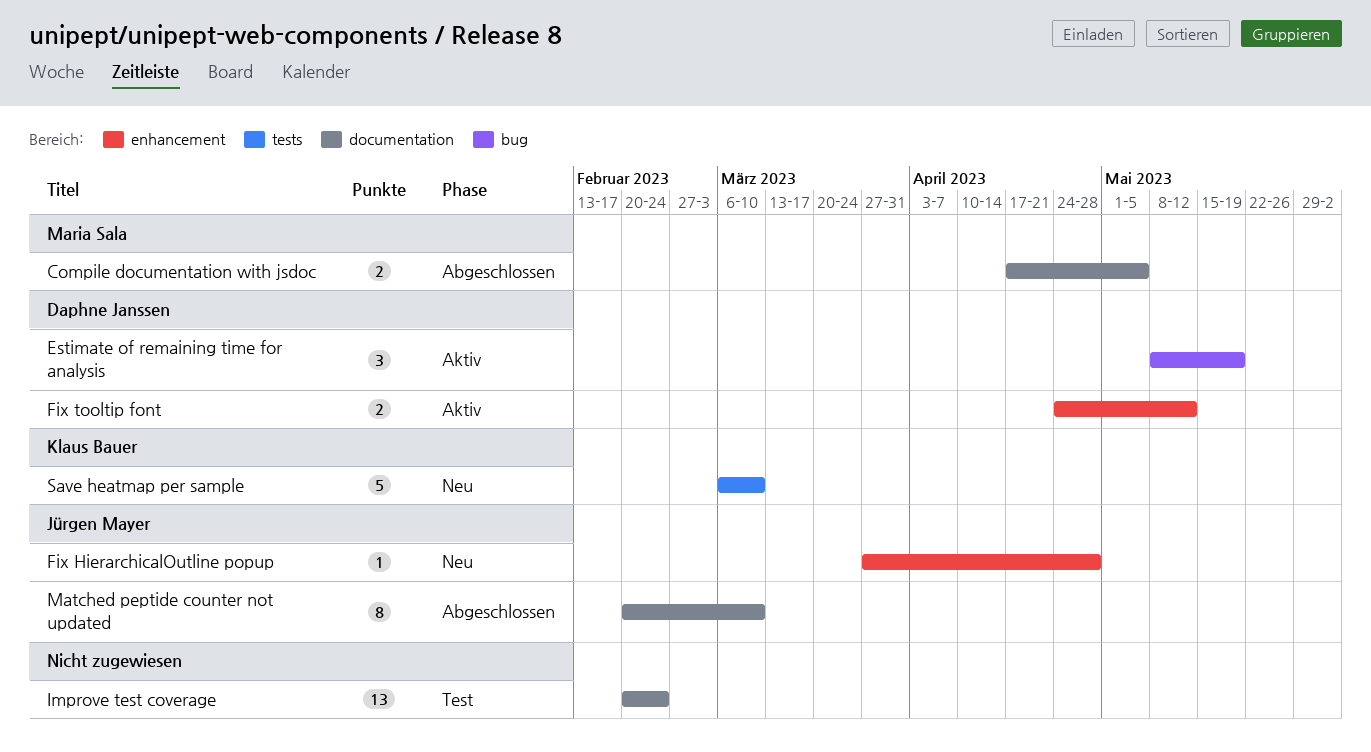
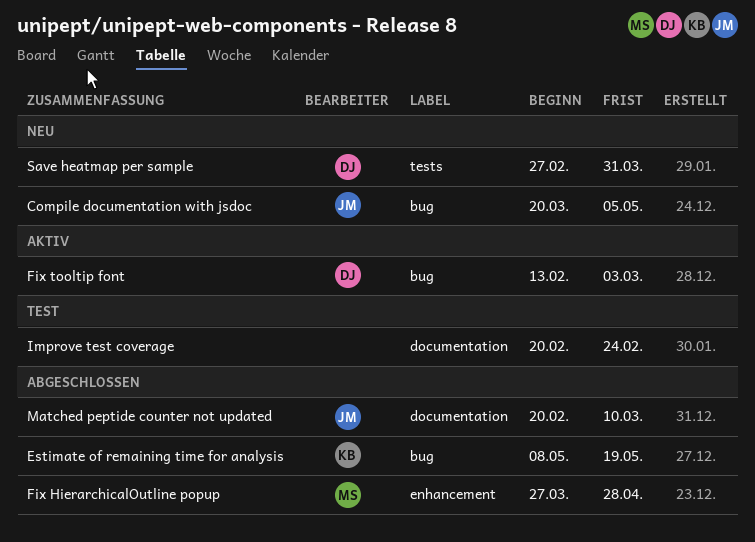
Compile documentation with jsdoc, status: Abgeschlossen -> Neu
Compile documentation with jsdoc, owner: Maria Sala -> Jürgen Mayer
Compile documentation with jsdoc, label: documentation -> bug
Compile documentation with jsdoc, start: Apr 17 -> Mar 20
Estimate of remaining time for analysis, status: Aktiv -> Abgeschlossen
Estimate of remaining time for analysis, owner: Daphne Janssen -> Klaus Bauer
Fix HierarchicalOutline popup, status: Neu -> Abgeschlossen
Fix HierarchicalOutline popup, owner: Jürgen Mayer -> Maria Sala
Fix tooltip font, label: enhancement -> bug
Fix tooltip font, start: Apr 24 -> Feb 13
Fix tooltip font, due: May 12 -> Mar 3
Save heatmap per sample, owner: Klaus Bauer -> Daphne Janssen
Save heatmap per sample, start: Mar 6 -> Feb 27
Save heatmap per sample, due: Mar 10 -> Mar 31

